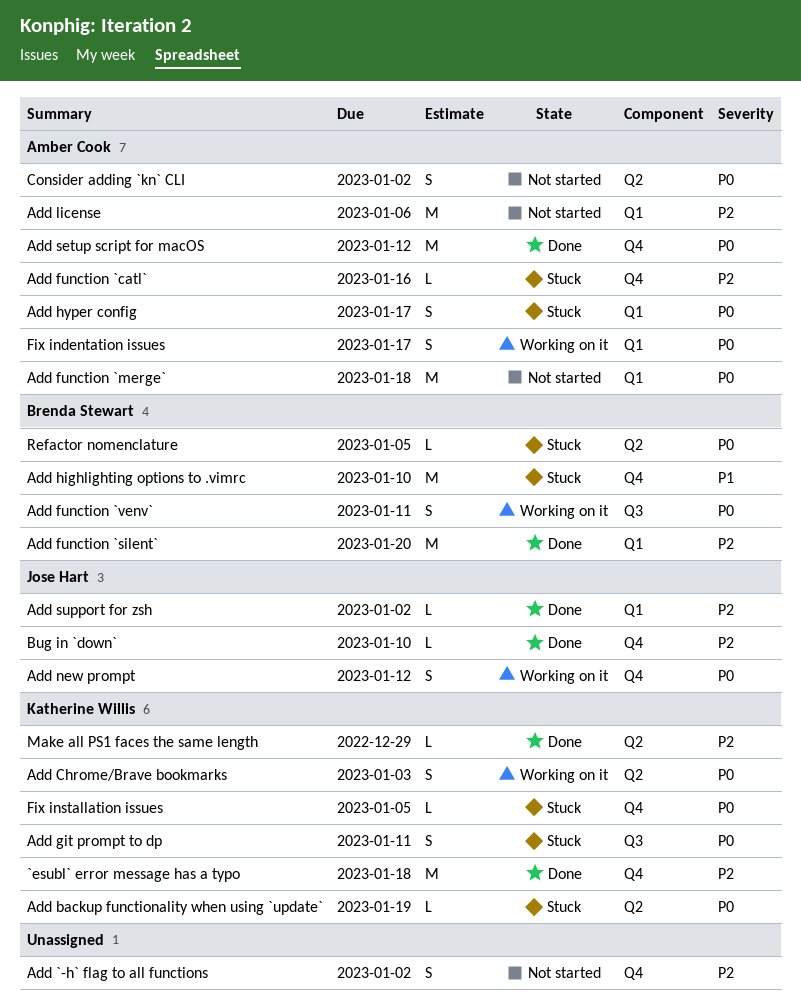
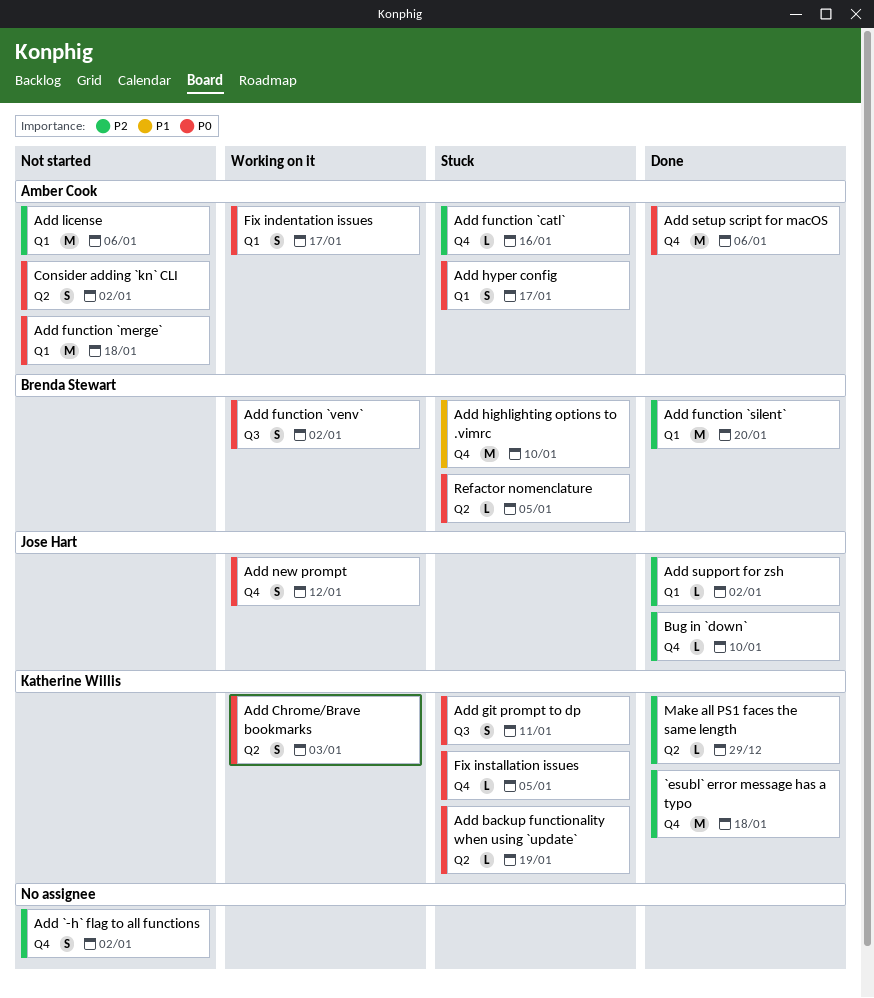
Add function `venv`, due: Jan 11 -> Jan 2
Add setup script for macOS, due: Jan 12 -> Jan 6

